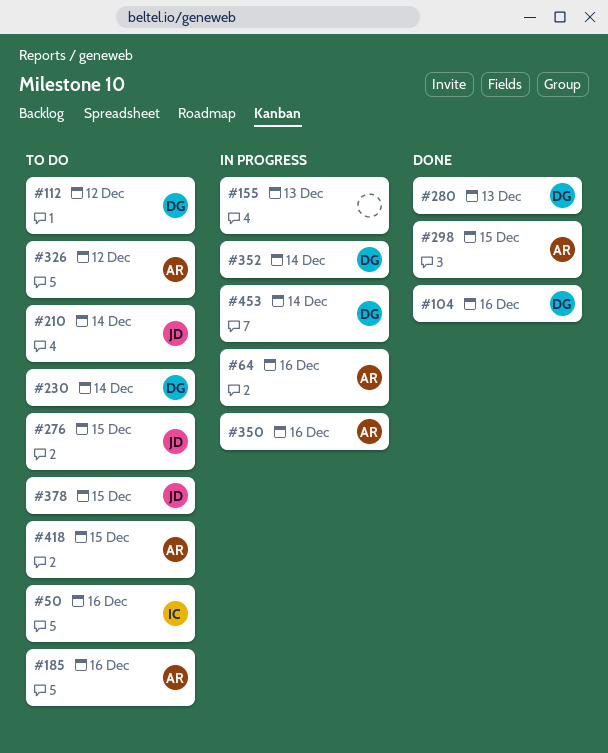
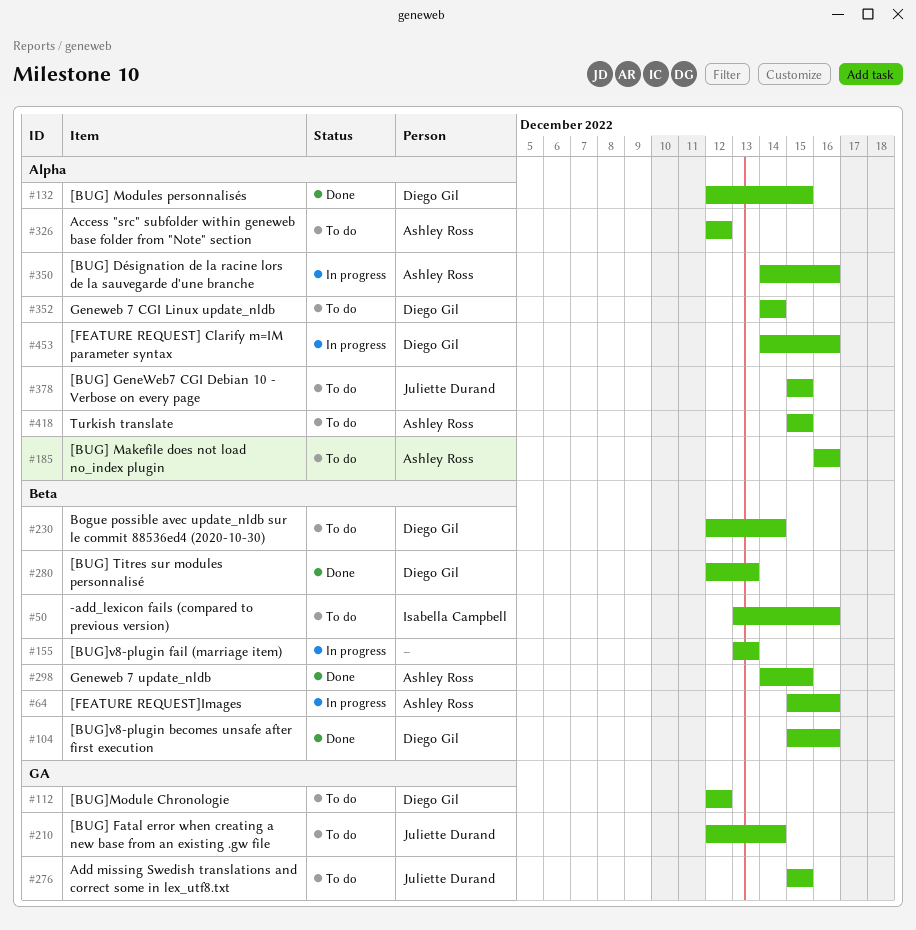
#132: none -> present
#352, status: In progress -> To do
#453, due: Dec 14 -> Dec 16

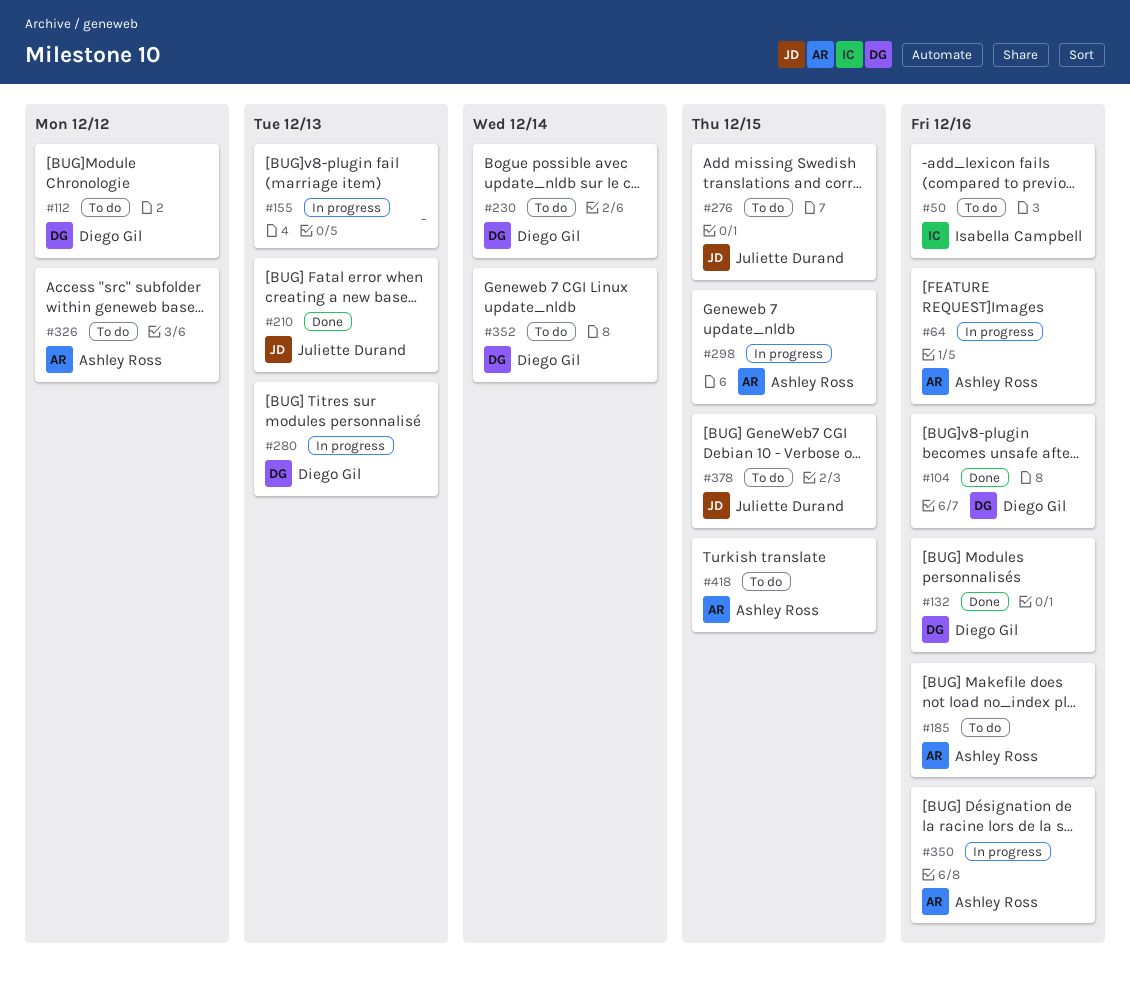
#132, due: Dec 15 -> Dec 16
#210, status: To do -> Done
#210, due: Dec 14 -> Dec 13
#280, status: Done -> In progress
#298, status: Done -> In progress
#453: present -> none

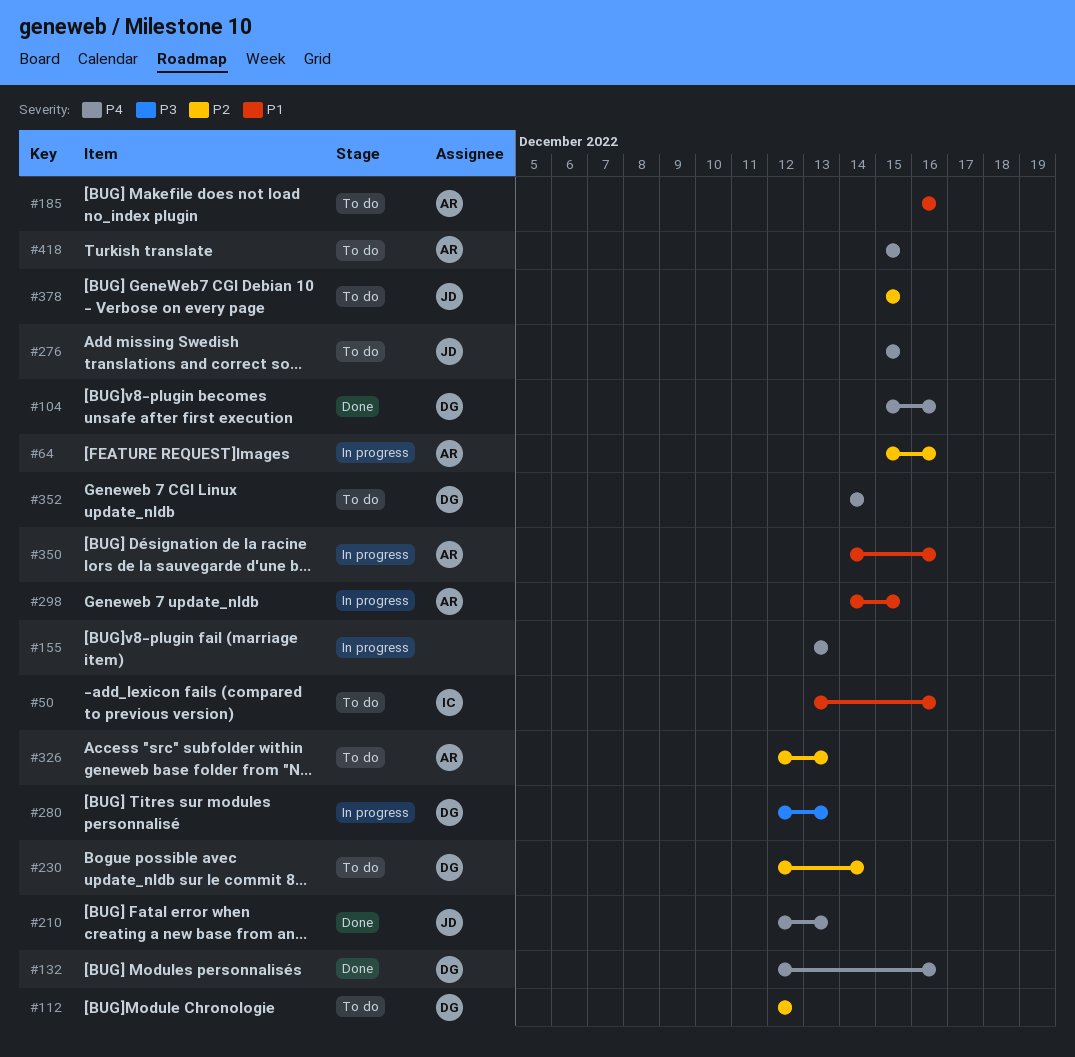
#326, due: Dec 12 -> Dec 13

